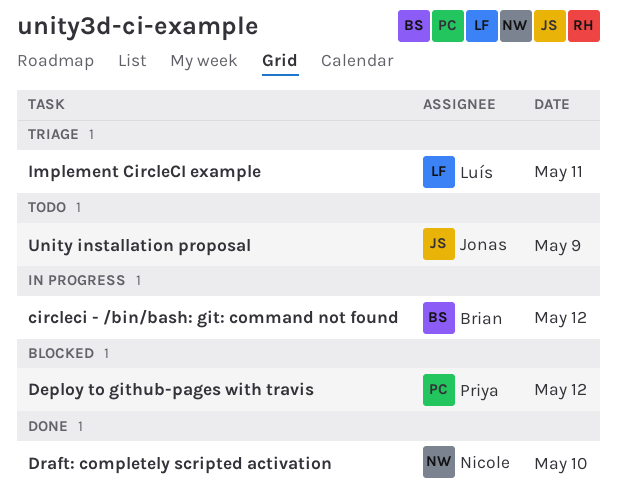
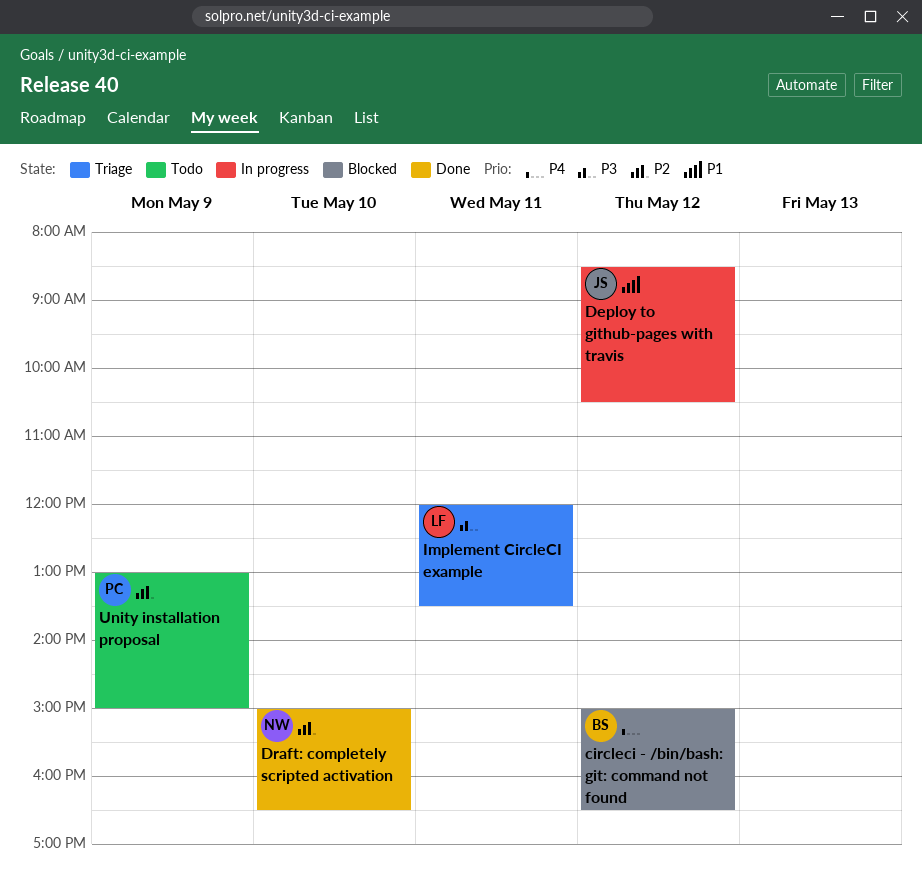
circleci - /bin/bash: git: command not found, status: In progress -> Blocked
Deploy to github-pages with travis, status: Blocked -> In progress
Deploy to github-pages with travis, owner: Priya -> Jonas
Unity installation proposal, owner: Jonas -> Priya

